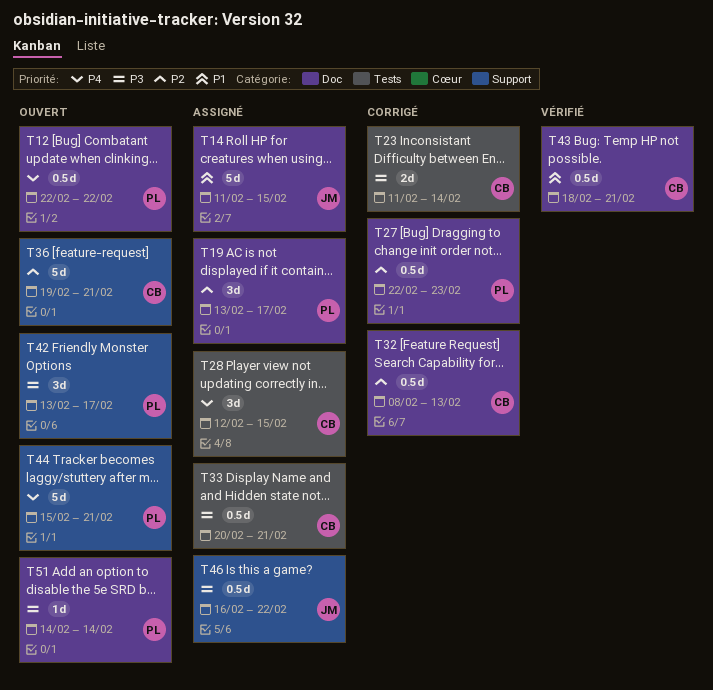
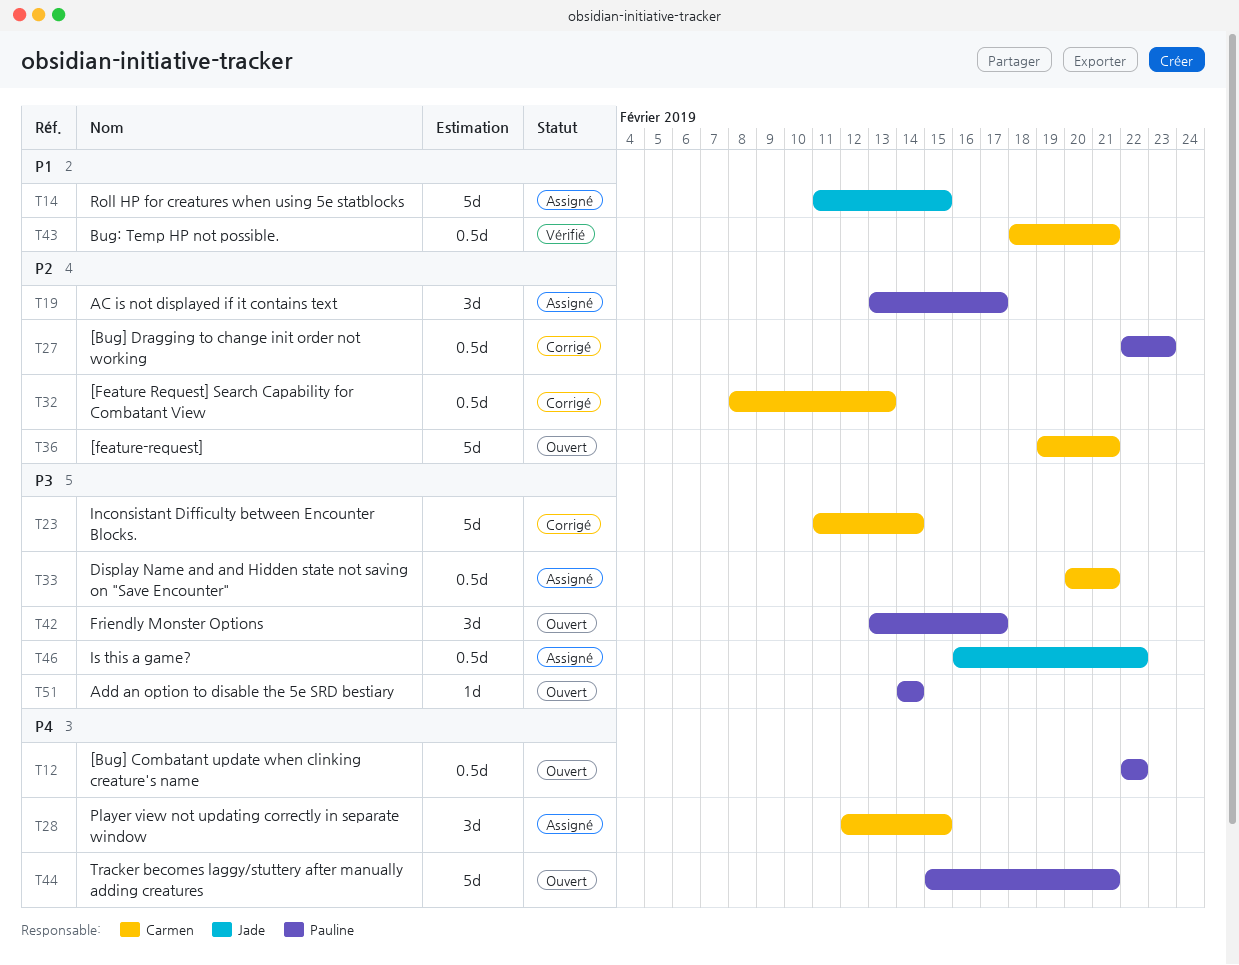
T23, estimate: 2d -> 5d

